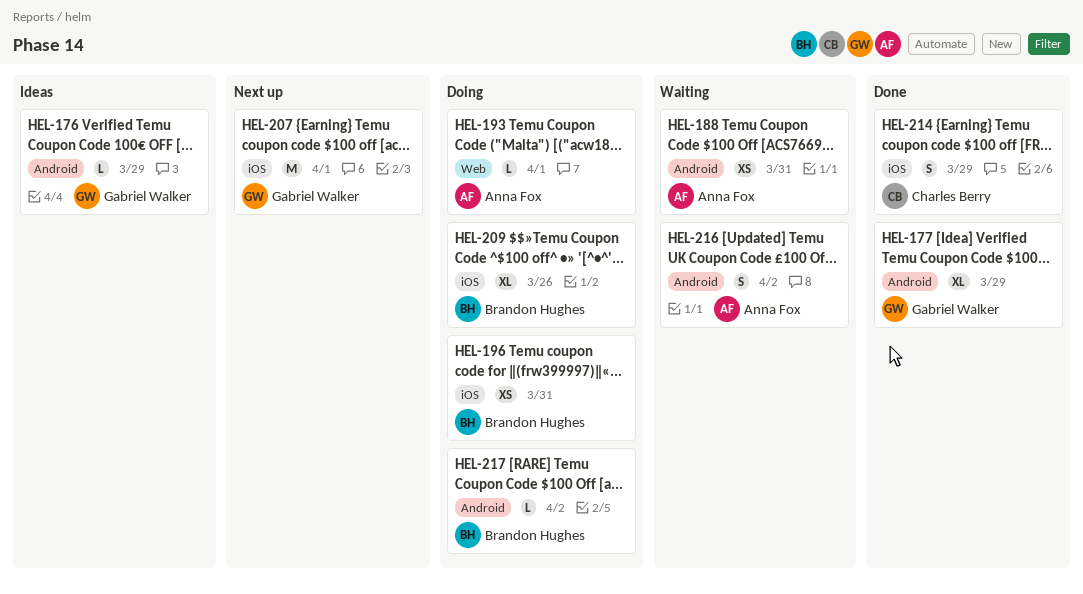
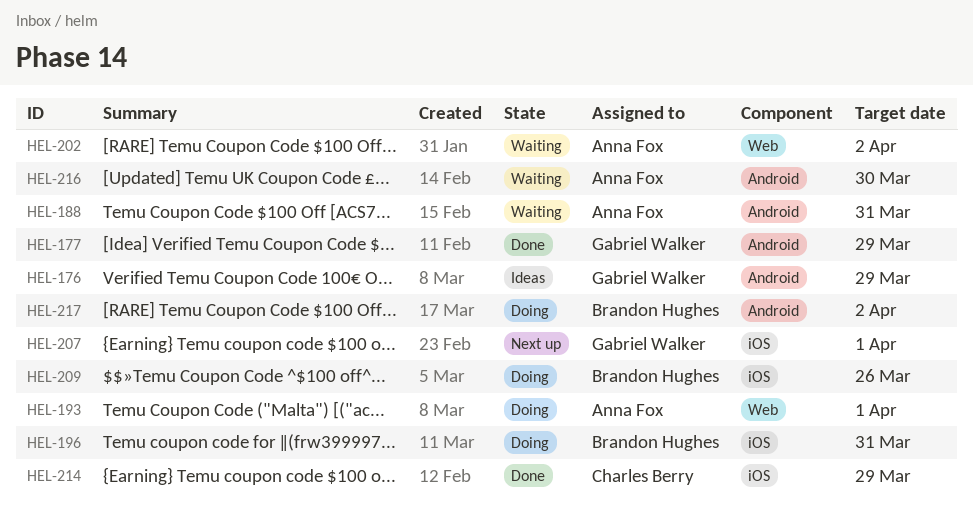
HEL-202: none -> present
HEL-216, due: Apr 2 -> Mar 30

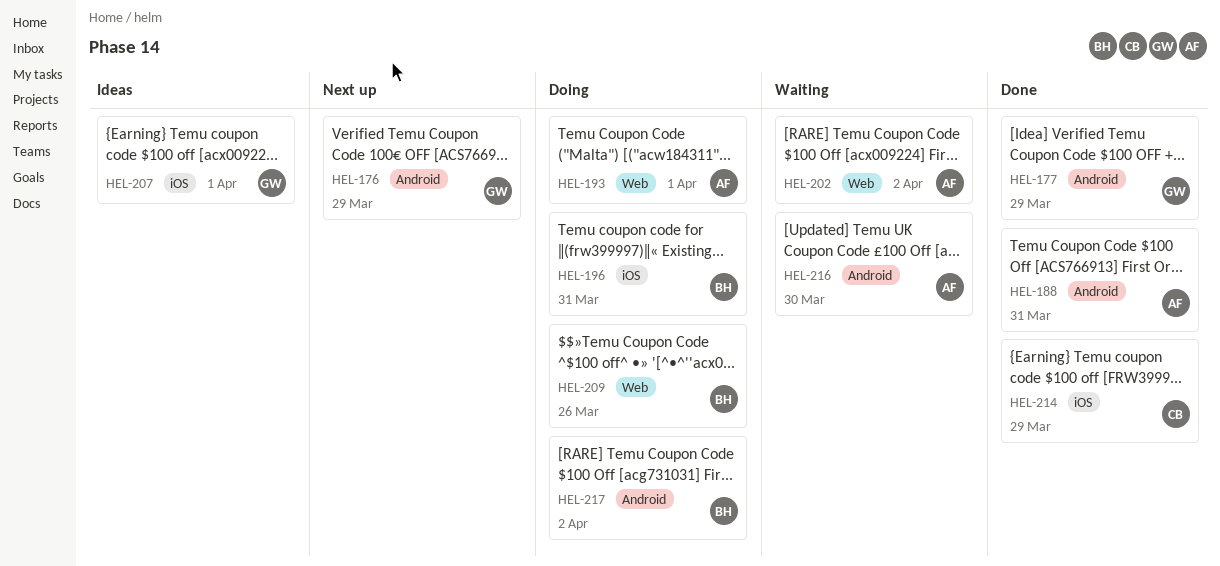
HEL-176, status: Ideas -> Next up
HEL-188, status: Waiting -> Done
HEL-207, status: Next up -> Ideas
HEL-209, label: iOS -> Web

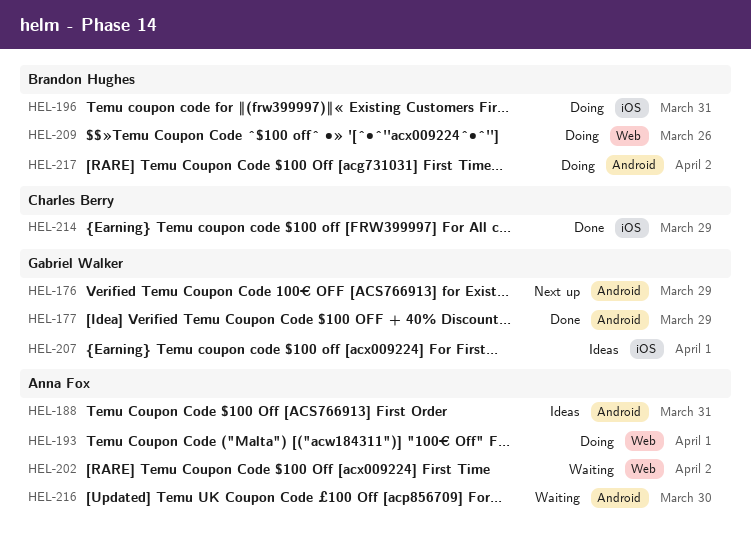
HEL-188, status: Done -> Ideas

